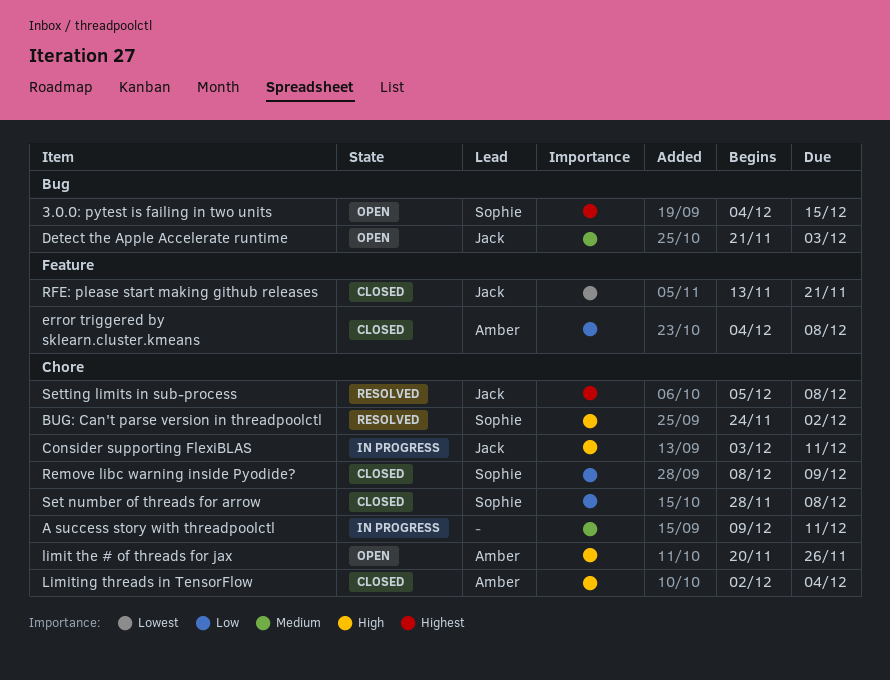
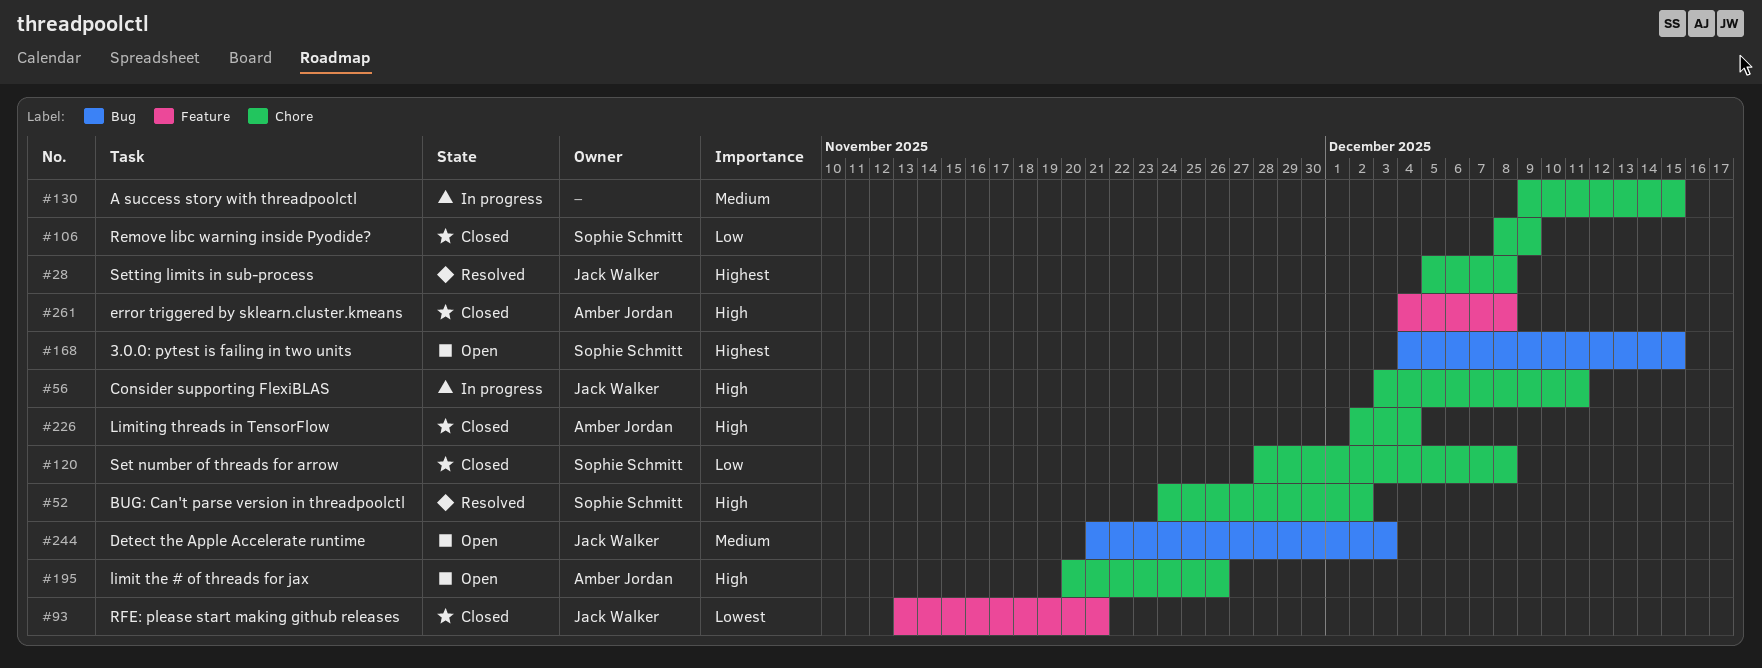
A success story with threadpoolctl, due: Dec 11 -> Dec 15
error triggered by sklearn.cluster.kmeans, priority: Low -> High

